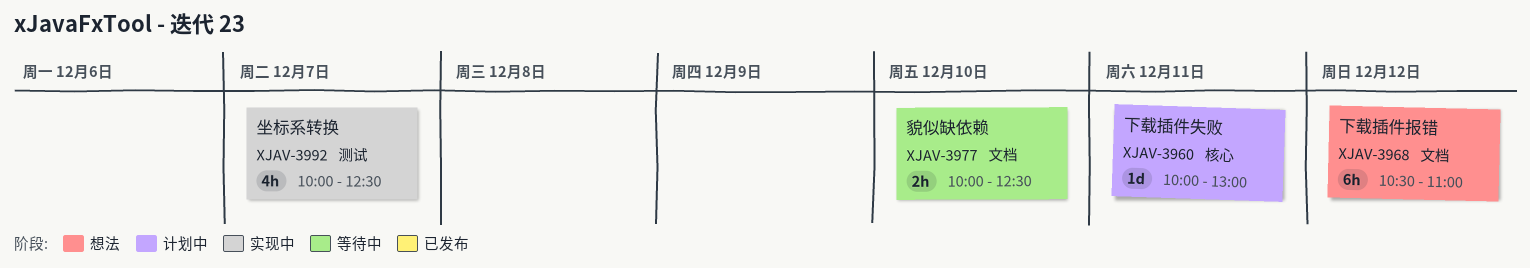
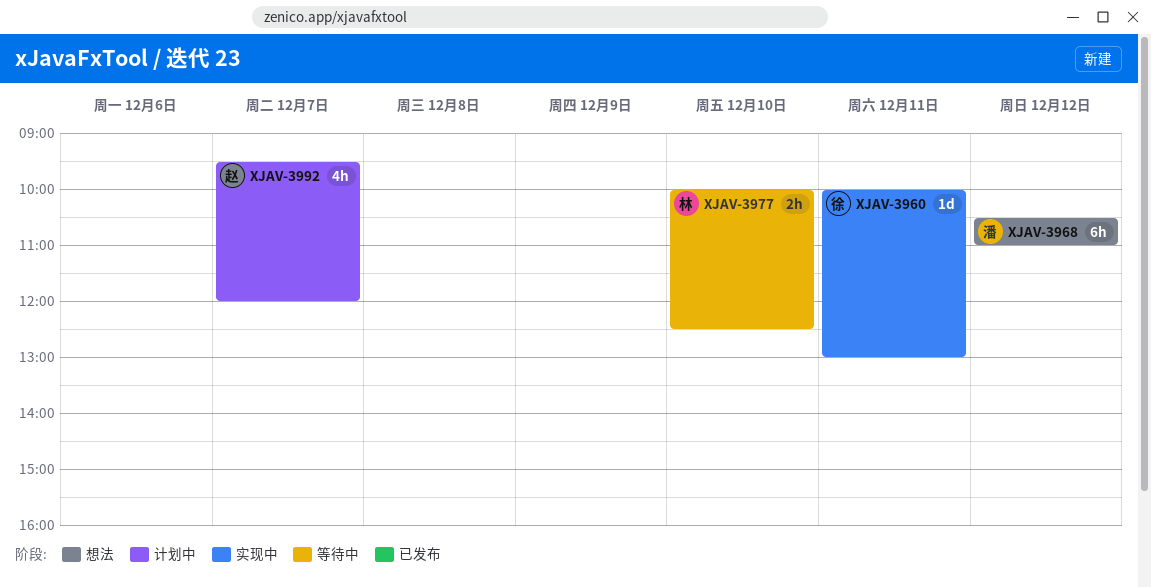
XJAV-3960, status: 计划中 -> 实现中
XJAV-3992, status: 实现中 -> 计划中
XJAV-3992, begins: 10:00 -> 09:30
XJAV-3992, ends: 12:30 -> 12:00

